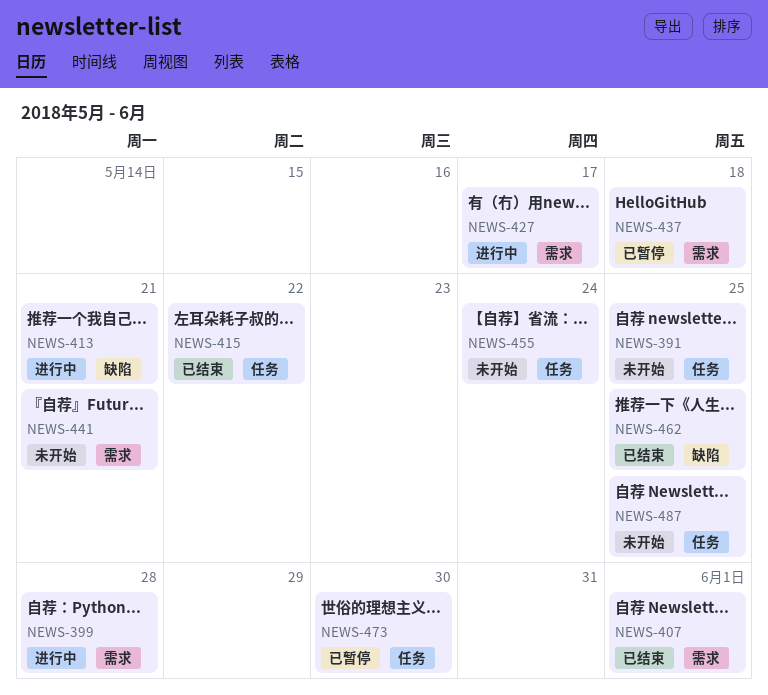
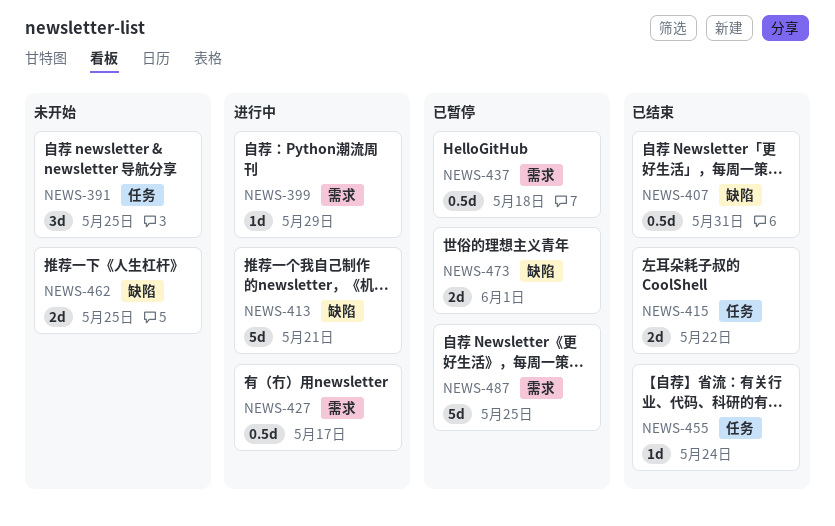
NEWS-399, due: May 28 -> May 29
NEWS-407, label: 需求 -> 缺陷
NEWS-407, due: Jun 1 -> May 31
NEWS-441: present -> none
NEWS-455, status: 未开始 -> 已结束
NEWS-462, status: 已结束 -> 未开始
NEWS-473, label: 任务 -> 缺陷
NEWS-473, due: May 30 -> Jun 1
NEWS-487, status: 未开始 -> 已暂停
NEWS-487, label: 任务 -> 需求

